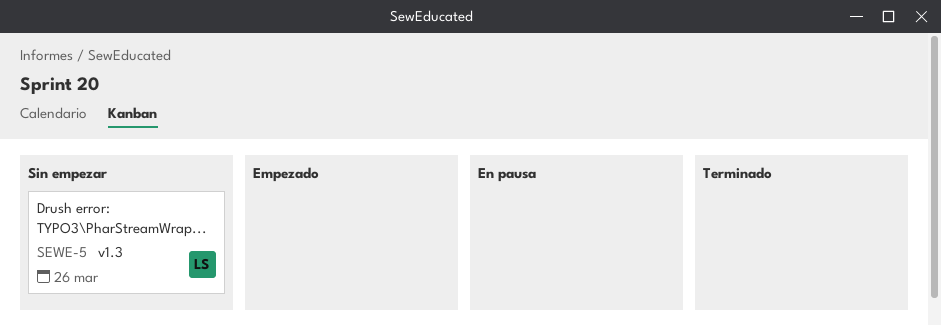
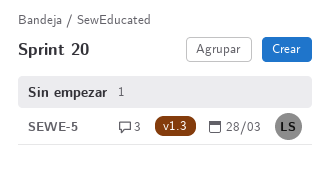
SEWE-5, due: Mar 26 -> Mar 28

